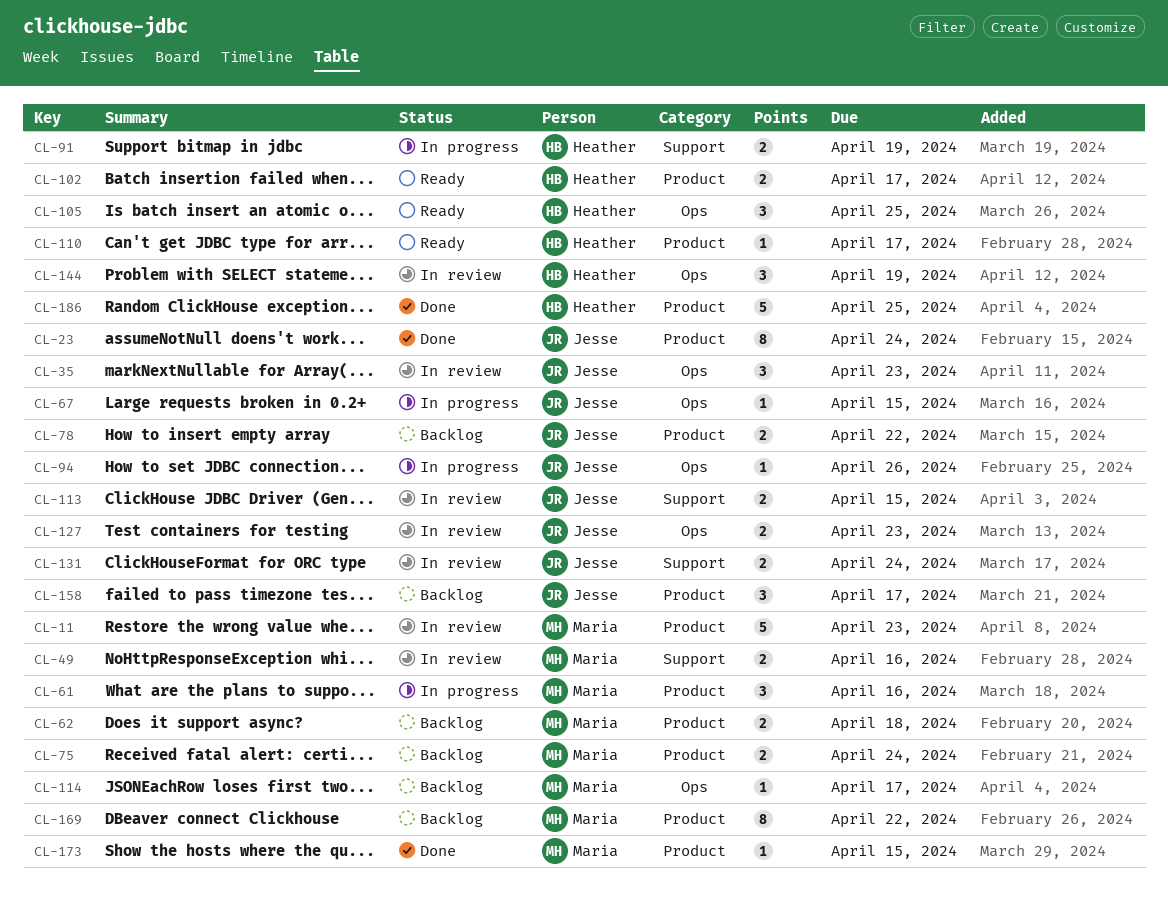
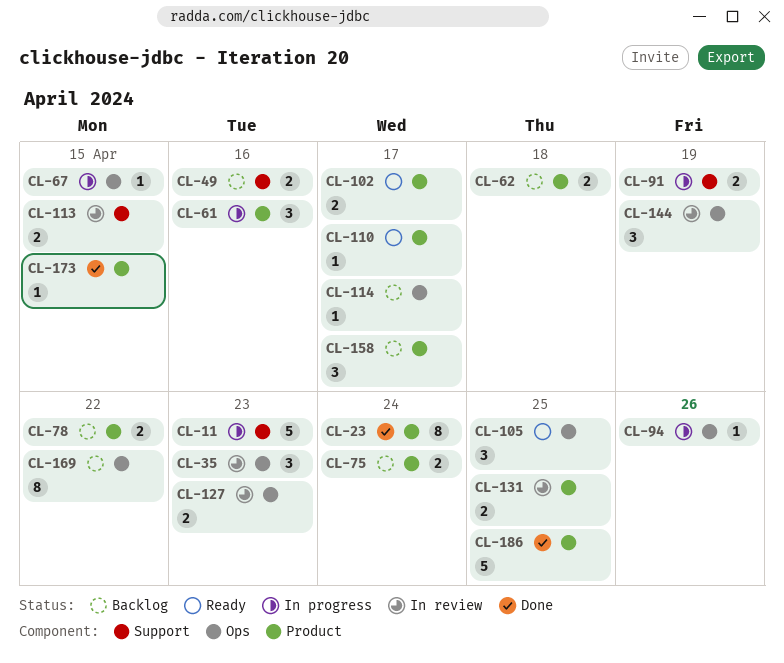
CL-11, status: In review -> In progress
CL-11, label: Product -> Support
CL-49, status: In review -> Backlog
CL-131, label: Support -> Product
CL-131, due: Apr 24 -> Apr 25
CL-169, label: Product -> Ops

